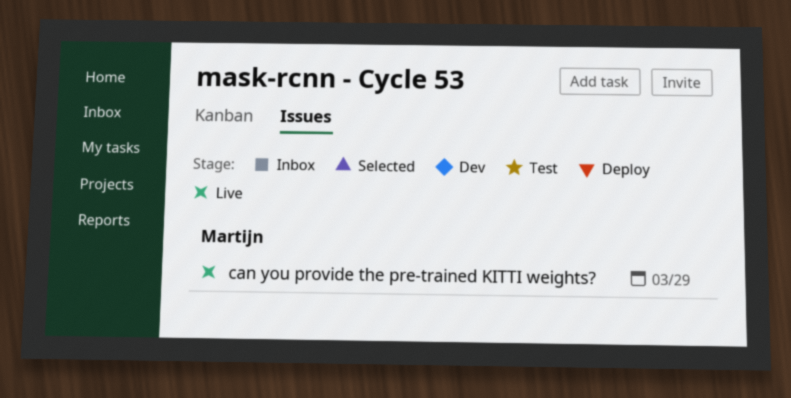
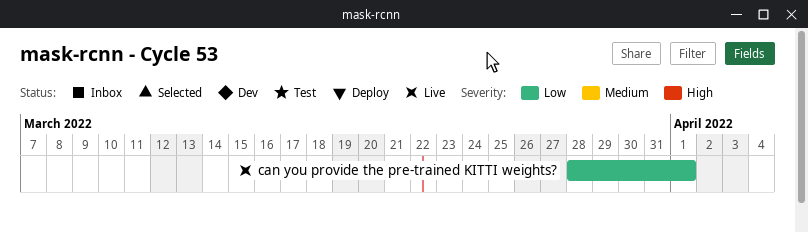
can you provide the pre-trained KITTI weights?, due: Mar 29 -> Apr 1

